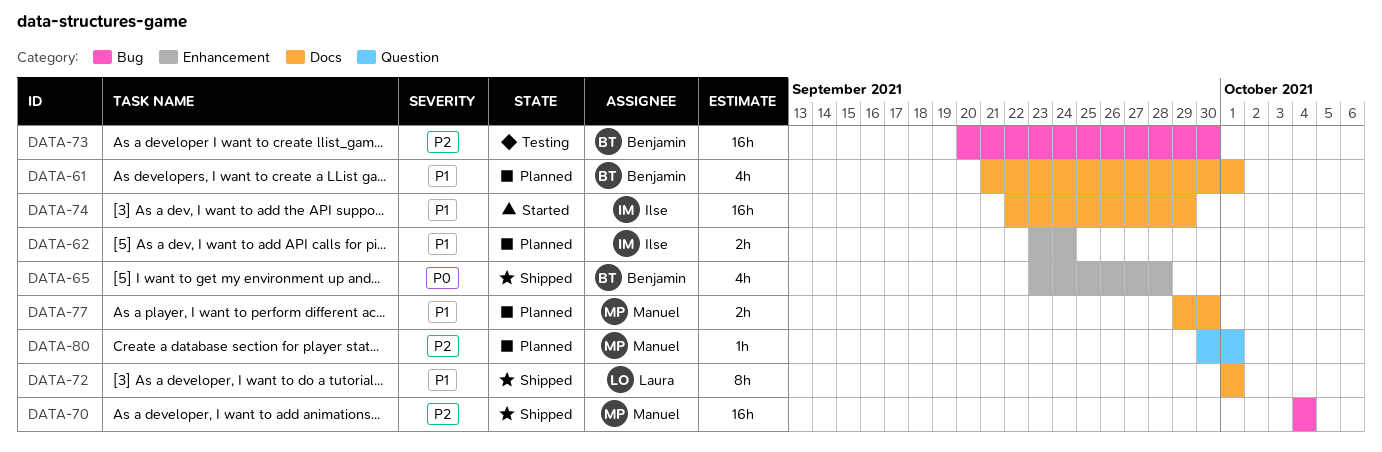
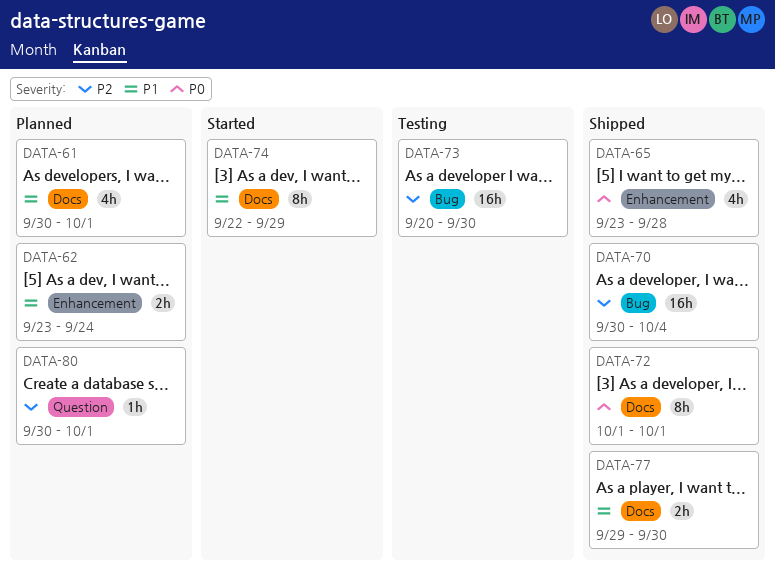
DATA-61, start: Sep 21 -> Sep 30
DATA-70, start: Oct 4 -> Sep 30
DATA-72, priority: P1 -> P0
DATA-74, estimate: 16h -> 8h
DATA-77, status: Planned -> Shipped

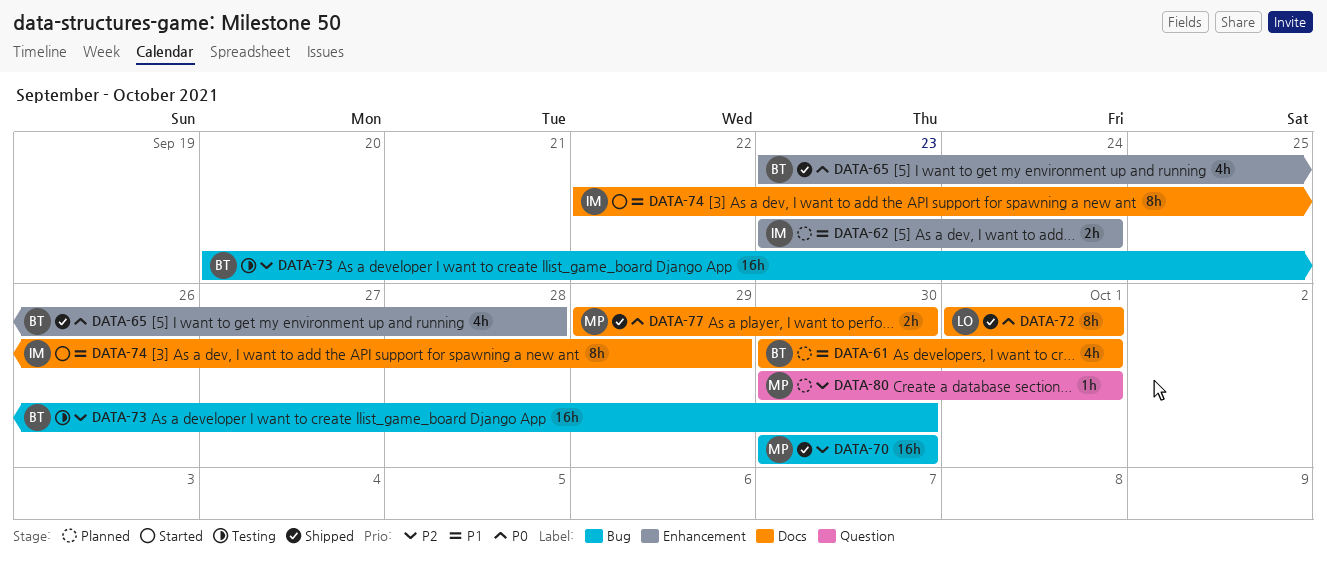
DATA-70, due: Oct 4 -> Sep 30
DATA-77, priority: P1 -> P0

